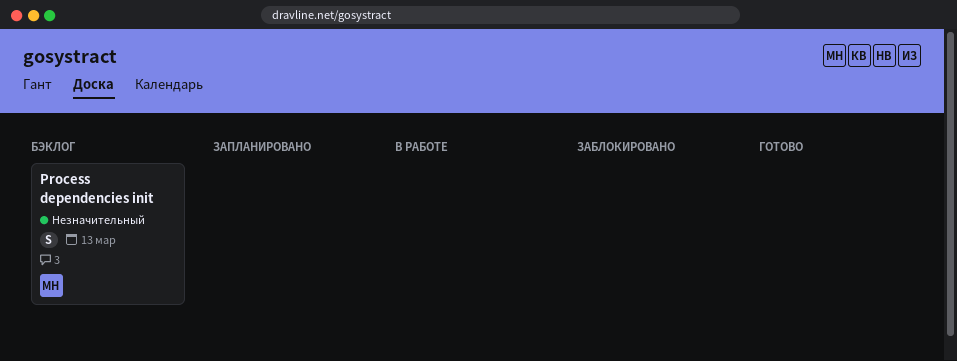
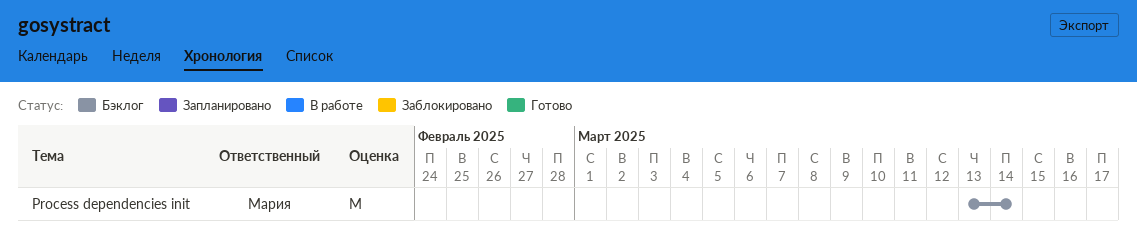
Process dependencies init, estimate: S -> M
Process dependencies init, due: Mar 13 -> Mar 14

